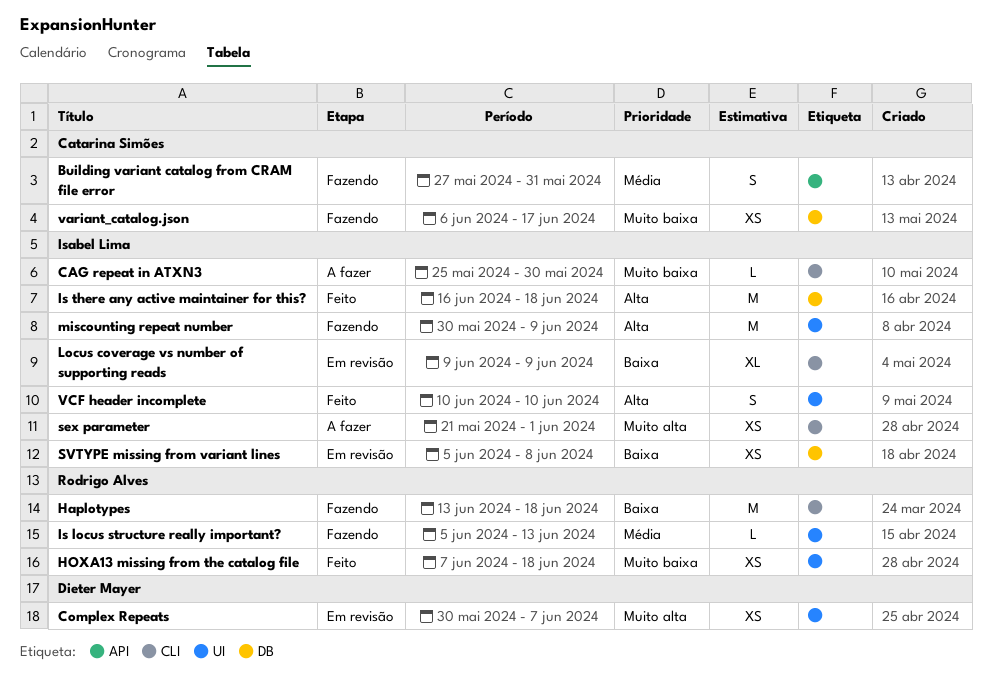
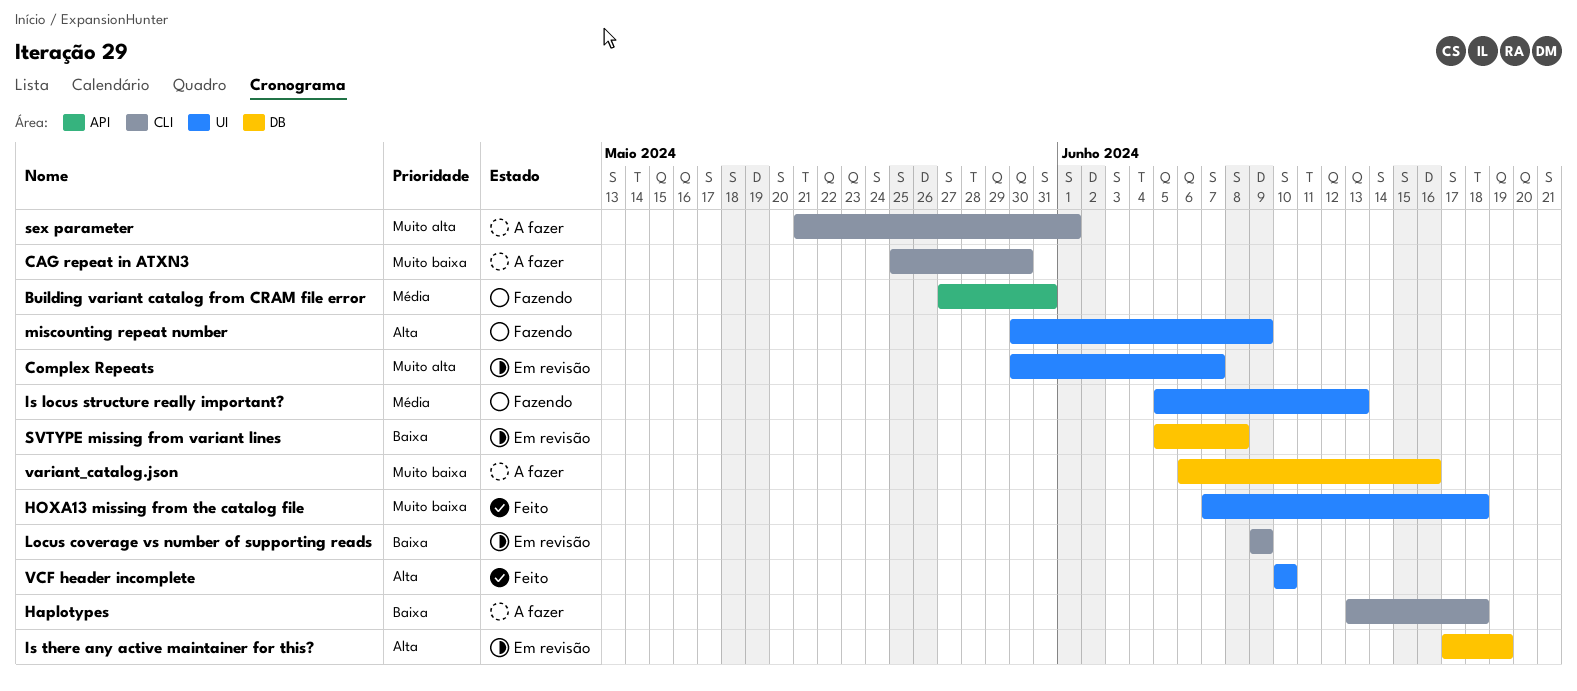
Haplotypes, status: Fazendo -> A fazer
Is there any active maintainer for this?, status: Feito -> Em revisão
Is there any active maintainer for this?, start: Jun 16 -> Jun 17
Is there any active maintainer for this?, due: Jun 18 -> Jun 19
variant_catalog.json, status: Fazendo -> A fazer
variant_catalog.json, due: Jun 17 -> Jun 16

